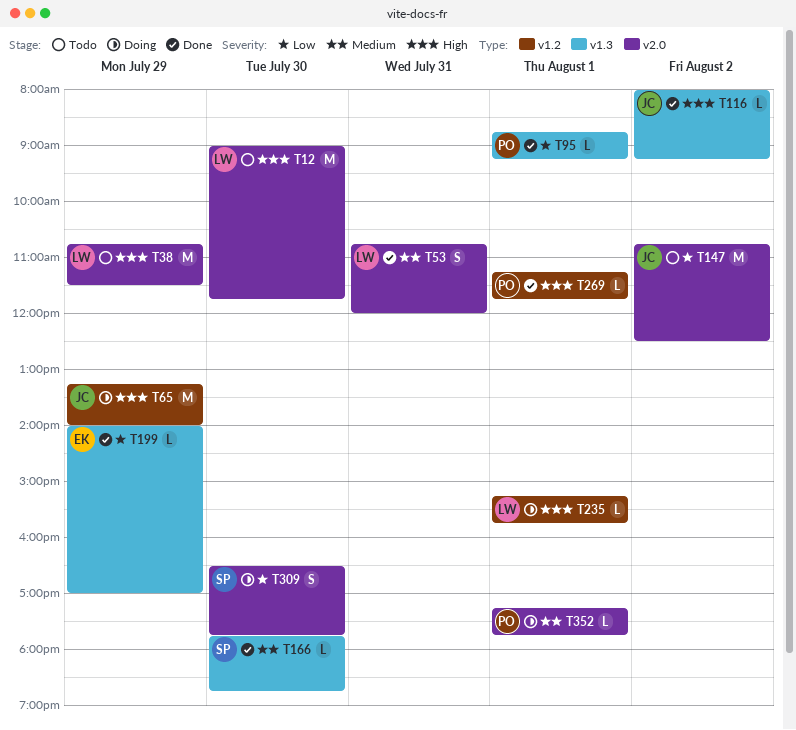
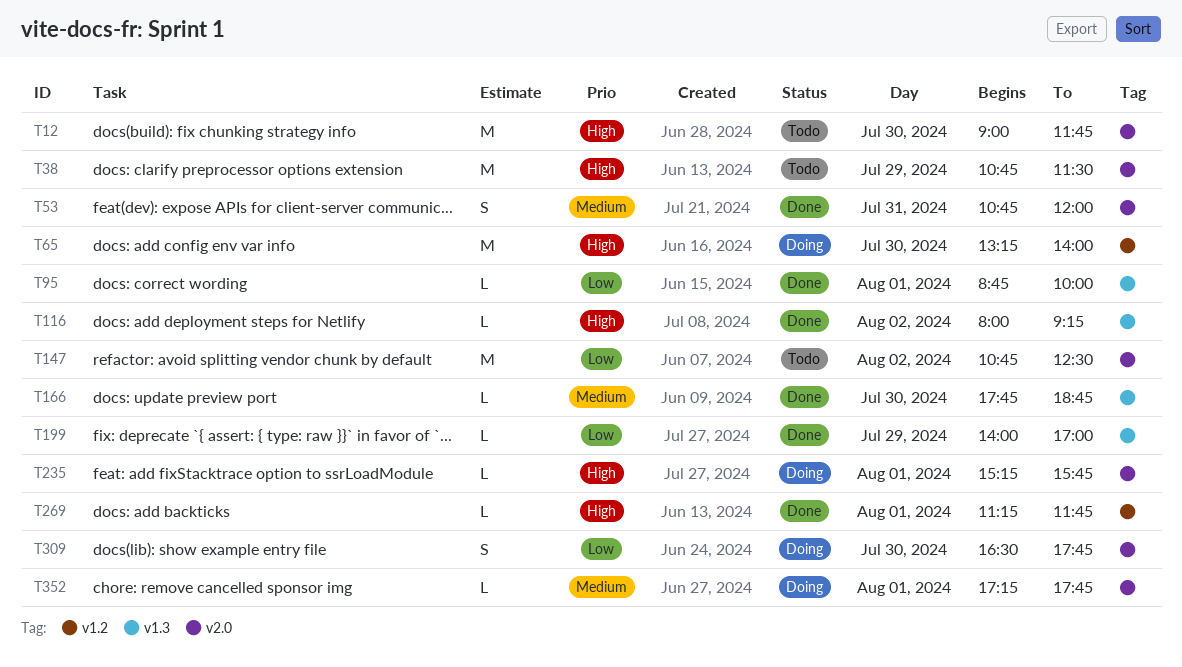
T65, day: Jul 29 -> Jul 30
T95, ends: 09:15 -> 10:00
T235, label: v1.2 -> v2.0

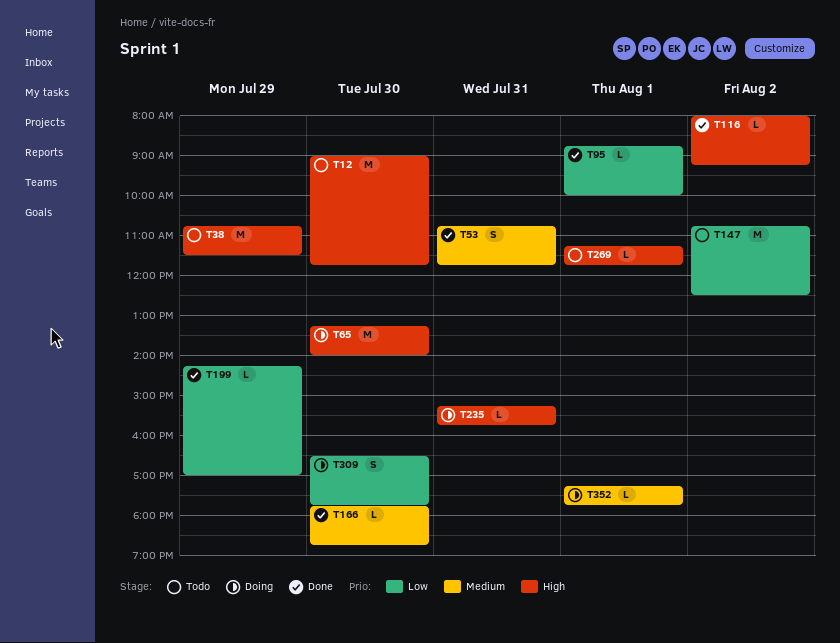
T53, ends: 12:00 -> 11:45
T199, begins: 14:00 -> 14:15
T235, day: Aug 1 -> Jul 31
T269, status: Done -> Todo

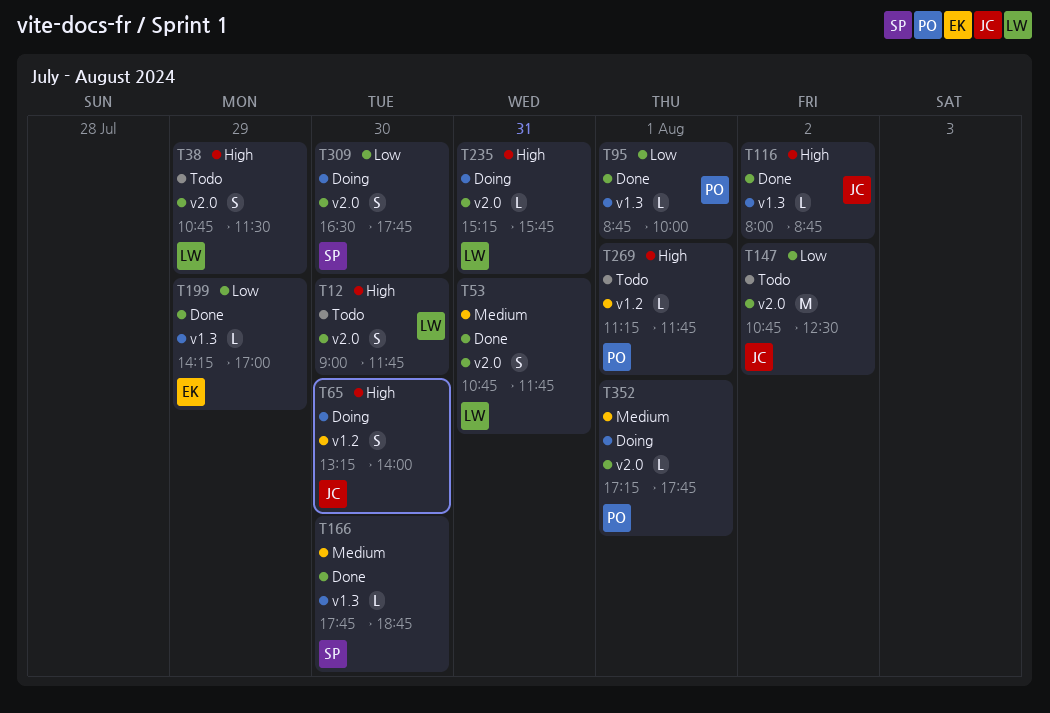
T12, estimate: M -> S
T38, estimate: M -> S
T65, estimate: M -> S
T116, ends: 09:15 -> 08:45

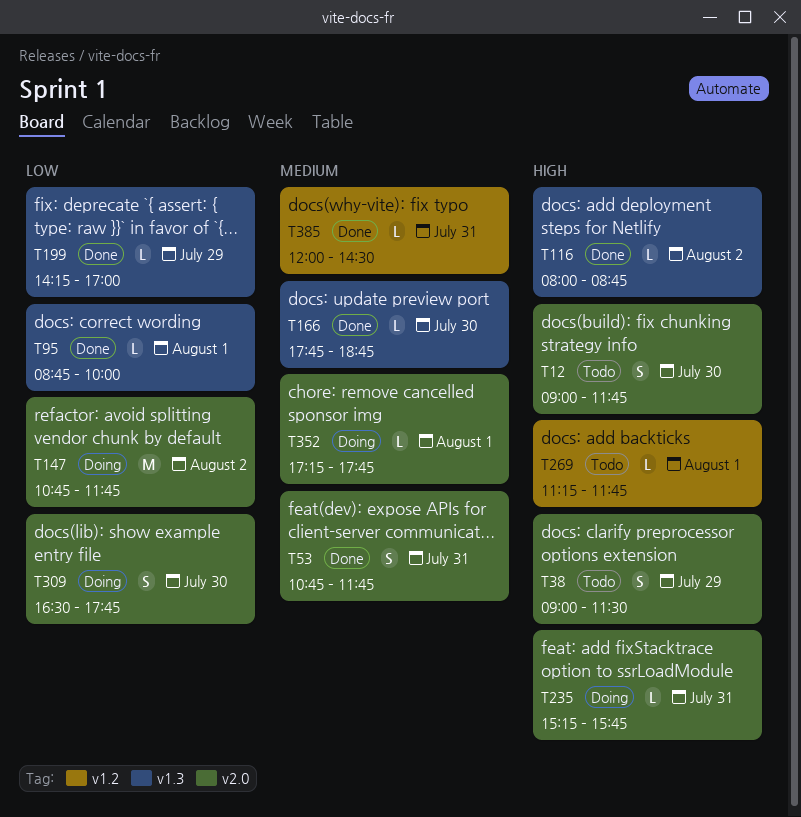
T38, begins: 10:45 -> 09:00
T65: present -> none
T147, status: Todo -> Doing
T147, ends: 12:30 -> 11:45
T385: none -> present

